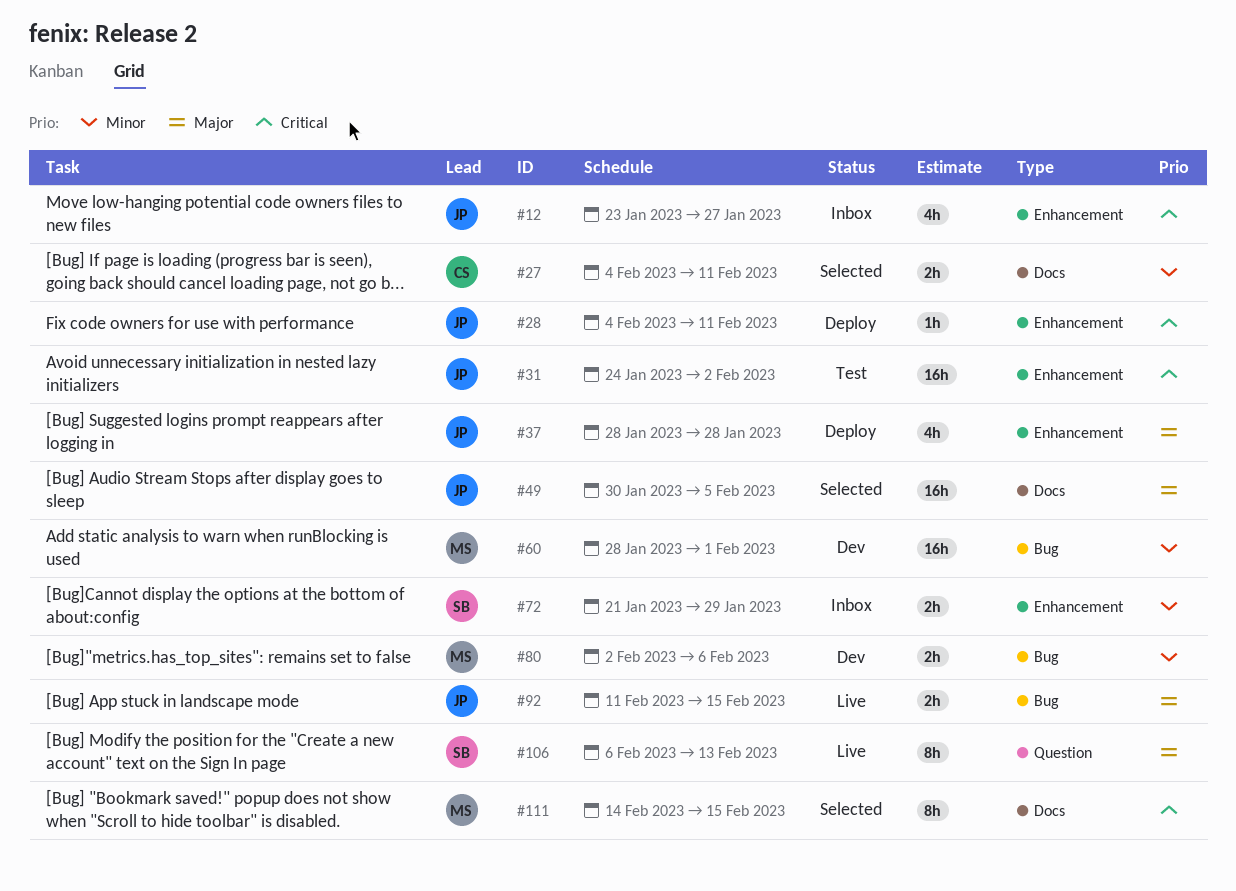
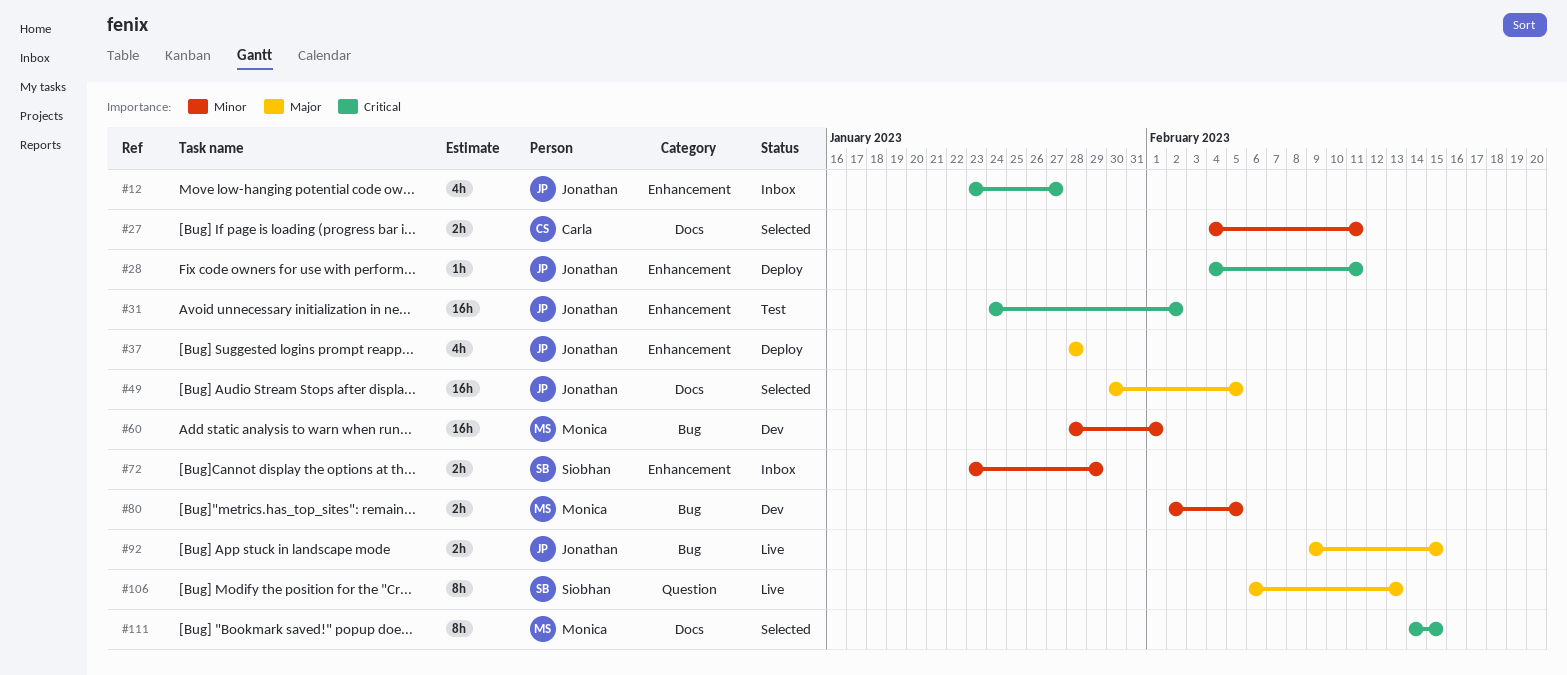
#72, start: Jan 21 -> Jan 23
#80, due: Feb 6 -> Feb 5
#92, start: Feb 11 -> Feb 9

